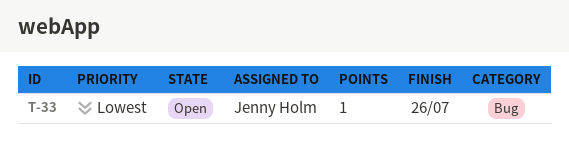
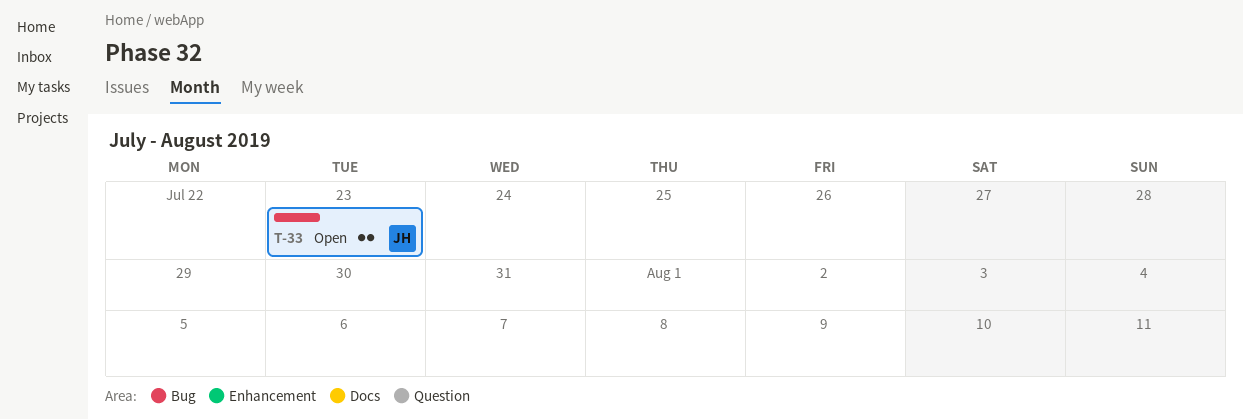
T-33, estimate: 1 -> 2
T-33, due: Jul 26 -> Jul 23

